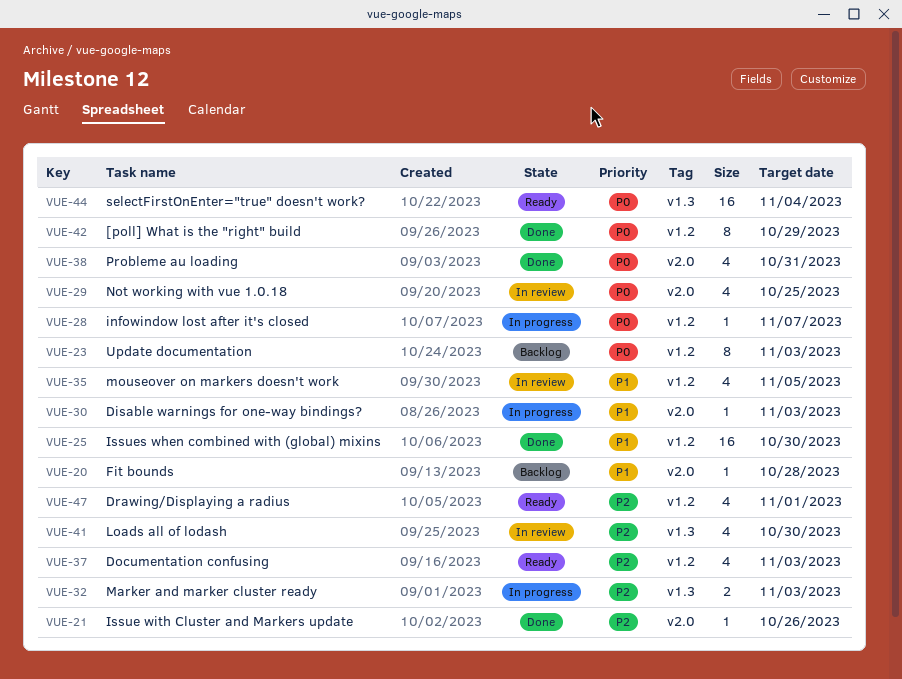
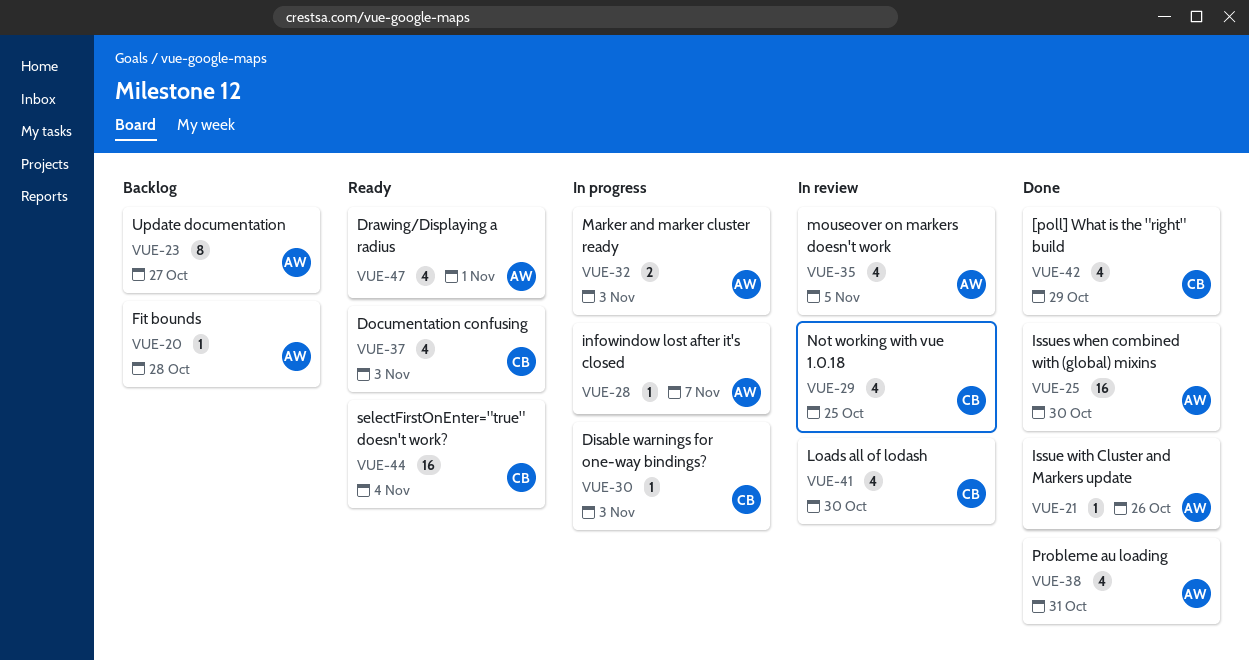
VUE-23, due: Nov 3 -> Oct 27
VUE-42, estimate: 8 -> 4

